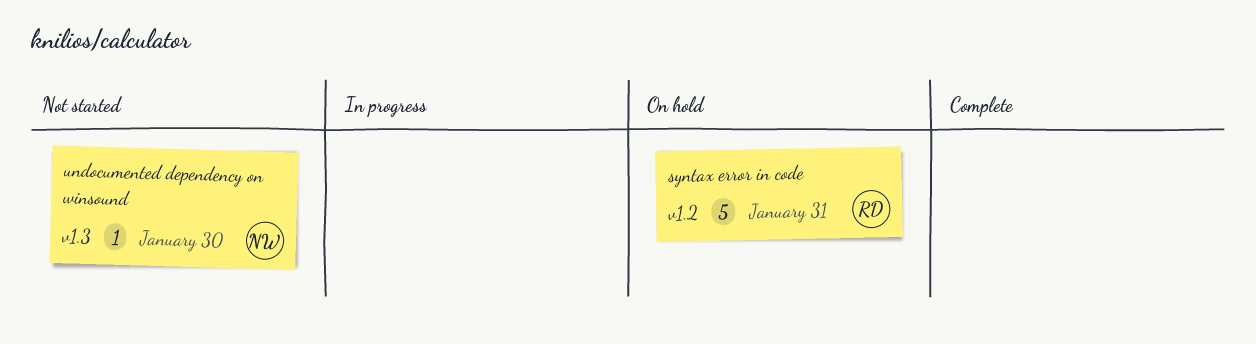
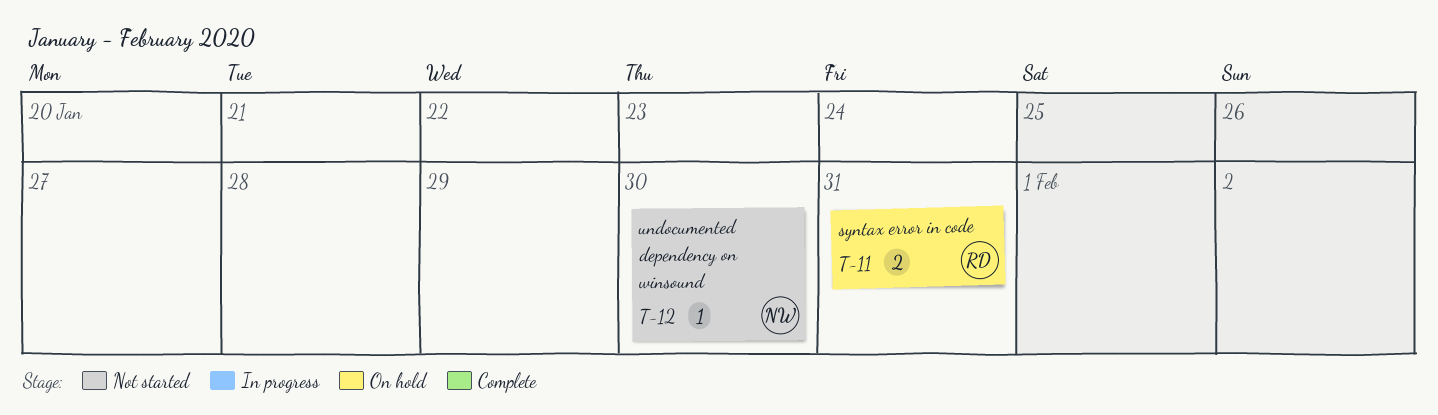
syntax error in code, estimate: 5 -> 2

